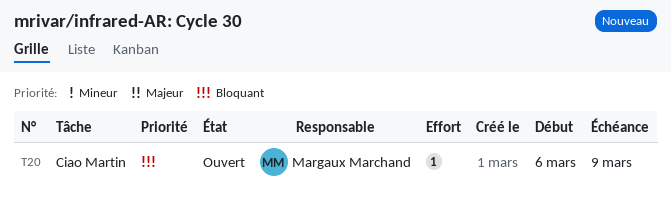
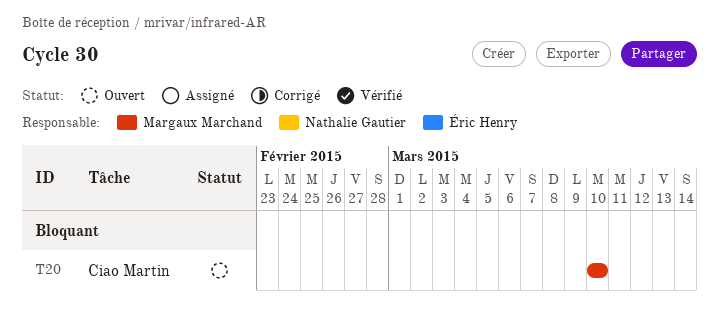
T20, start: Mar 6 -> Mar 10
T20, due: Mar 9 -> Mar 10

